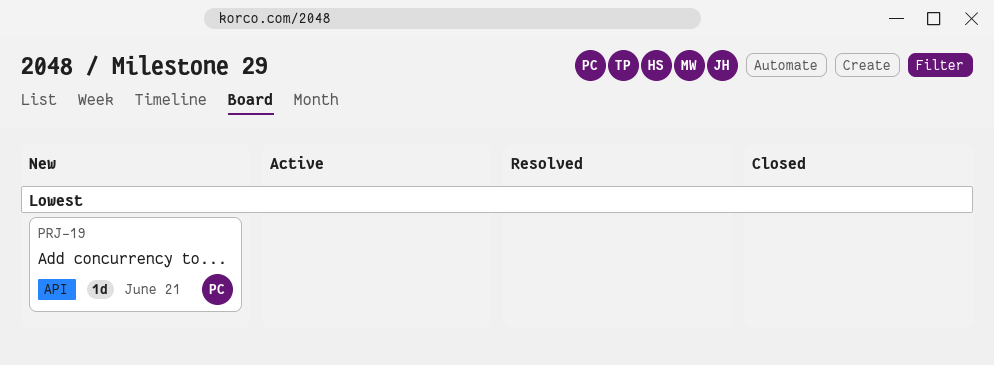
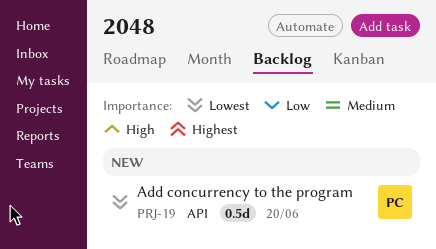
PRJ-19, estimate: 1d -> 0.5d
PRJ-19, due: Jun 21 -> Jun 20

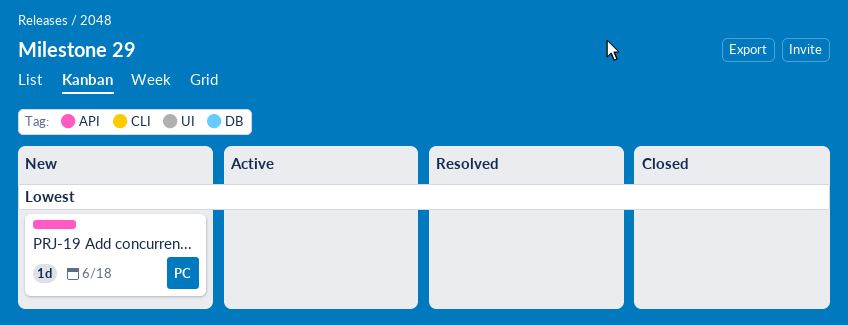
PRJ-19, estimate: 0.5d -> 1d
PRJ-19, due: Jun 20 -> Jun 18

